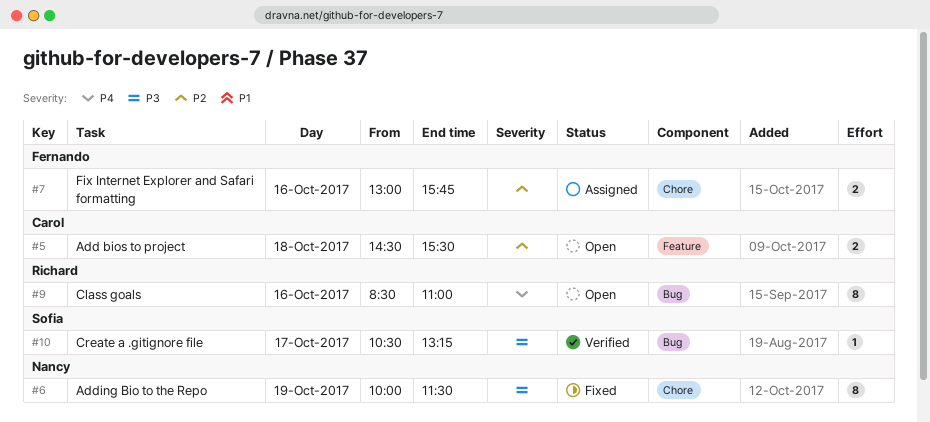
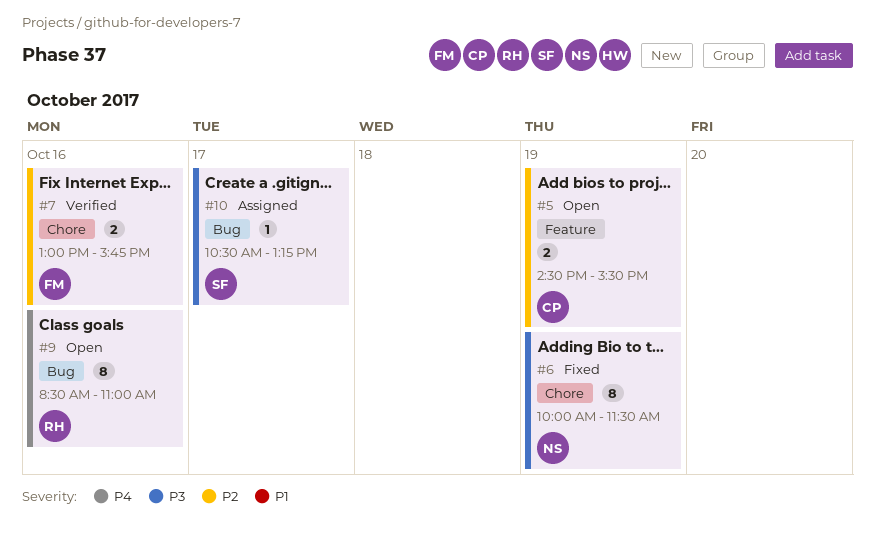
#5, day: Oct 18 -> Oct 19
#7, status: Assigned -> Verified
#10, status: Verified -> Assigned

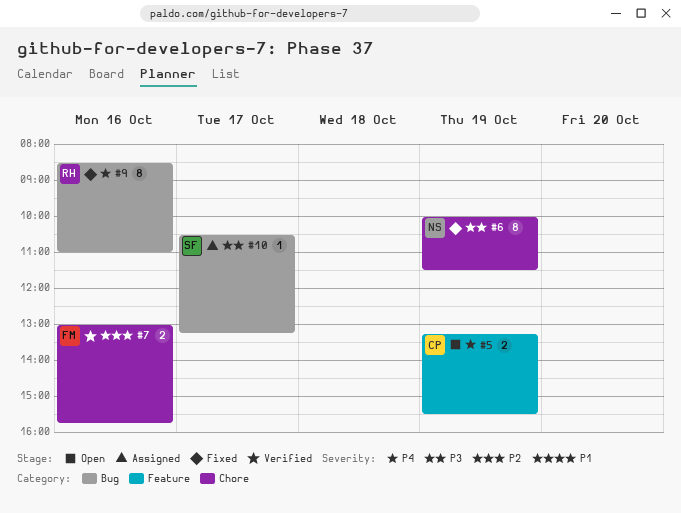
#5, priority: P2 -> P4
#5, begins: 14:30 -> 13:15
#9, status: Open -> Fixed

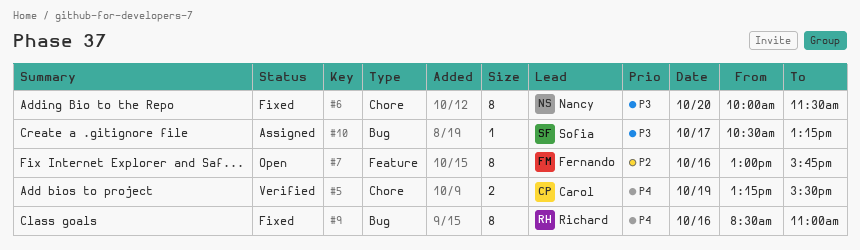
#5, status: Open -> Verified
#5, label: Feature -> Chore
#6, day: Oct 19 -> Oct 20
#7, status: Verified -> Open
#7, label: Chore -> Feature
#7, estimate: 2 -> 8

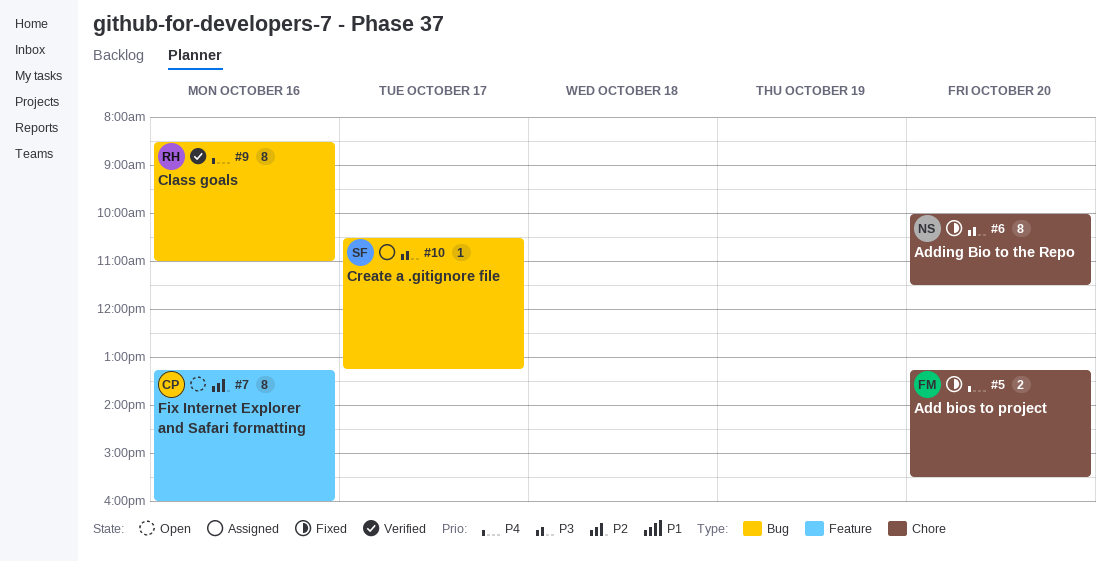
#5, status: Verified -> Fixed
#5, owner: Carol -> Fernando
#5, day: Oct 19 -> Oct 20
#7, owner: Fernando -> Carol
#7, begins: 13:00 -> 13:15
#7, ends: 15:45 -> 16:00
#9, status: Fixed -> Verified

